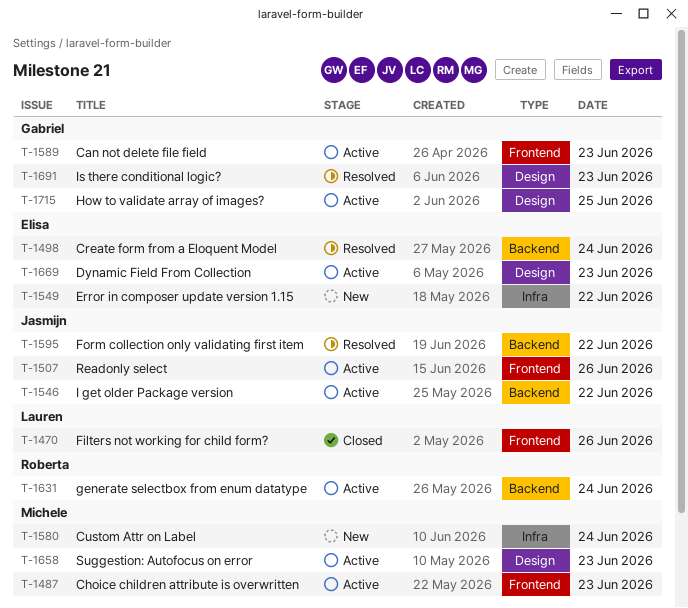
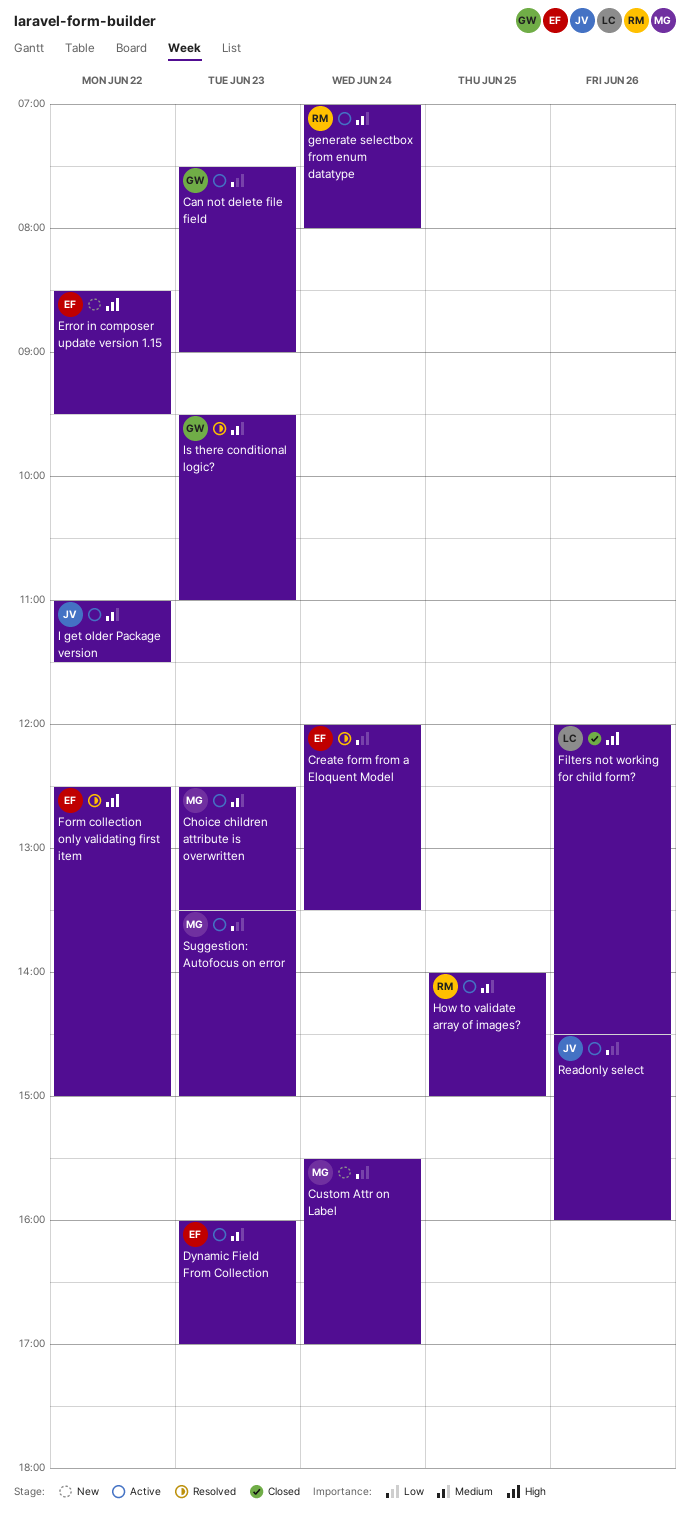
Form collection only validating first item, owner: Jasmijn -> Elisa
How to validate array of images?, owner: Gabriel -> Roberta

